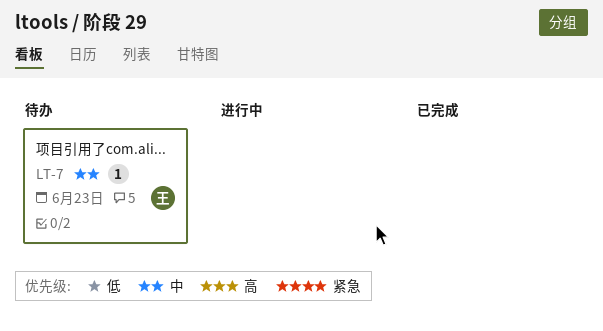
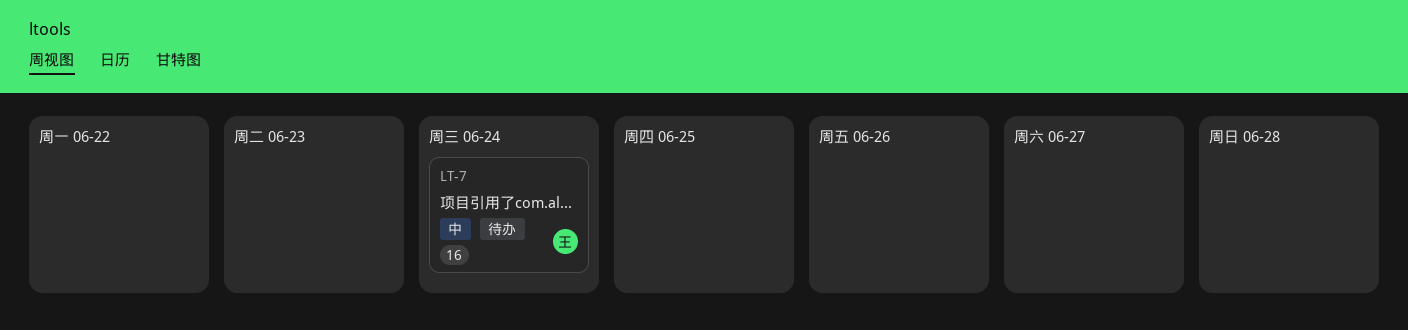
LT-7, estimate: 1 -> 16
LT-7, due: Jun 23 -> Jun 24

